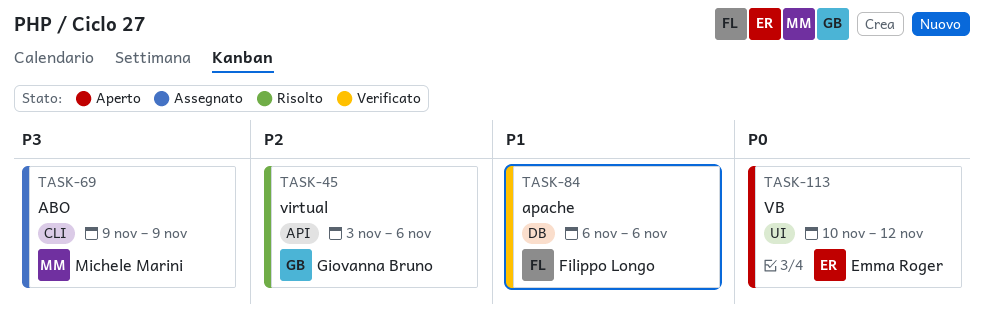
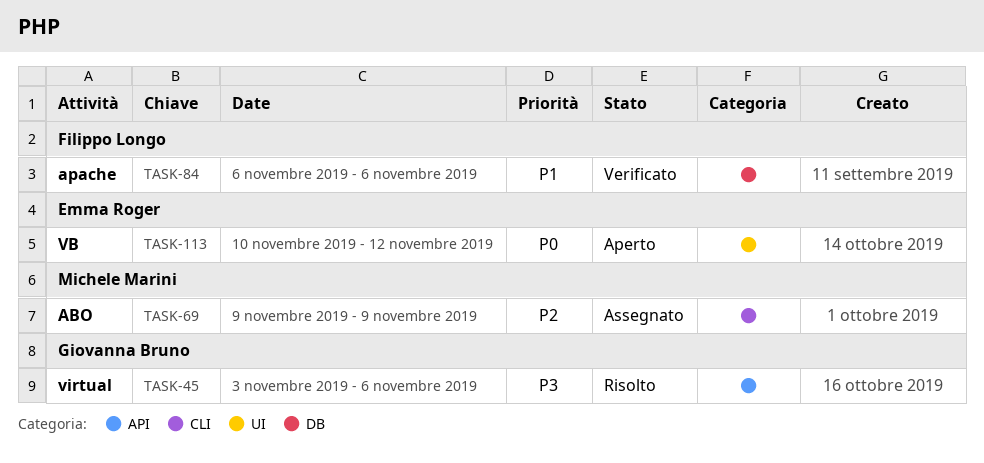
TASK-45, priority: P2 -> P3
TASK-69, priority: P3 -> P2

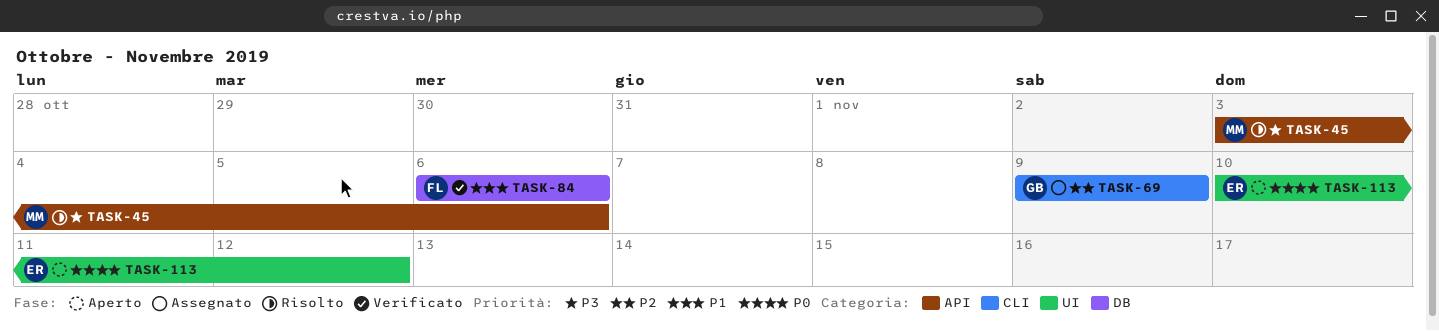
TASK-45, owner: Giovanna Bruno -> Michele Marini
TASK-69, owner: Michele Marini -> Giovanna Bruno

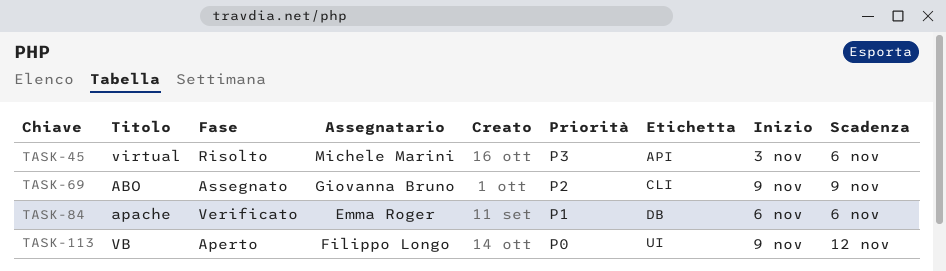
TASK-84, owner: Filippo Longo -> Emma Roger
TASK-113, owner: Emma Roger -> Filippo Longo
TASK-113, start: Nov 10 -> Nov 9

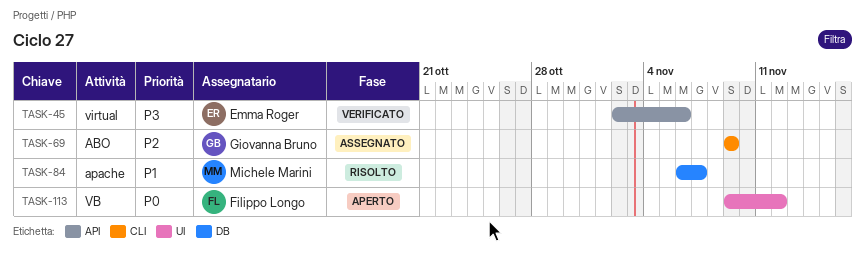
TASK-45, status: Risolto -> Verificato
TASK-45, owner: Michele Marini -> Emma Roger
TASK-45, start: Nov 3 -> Nov 2
TASK-84, status: Verificato -> Risolto
TASK-84, owner: Emma Roger -> Michele Marini
TASK-84, due: Nov 6 -> Nov 7

